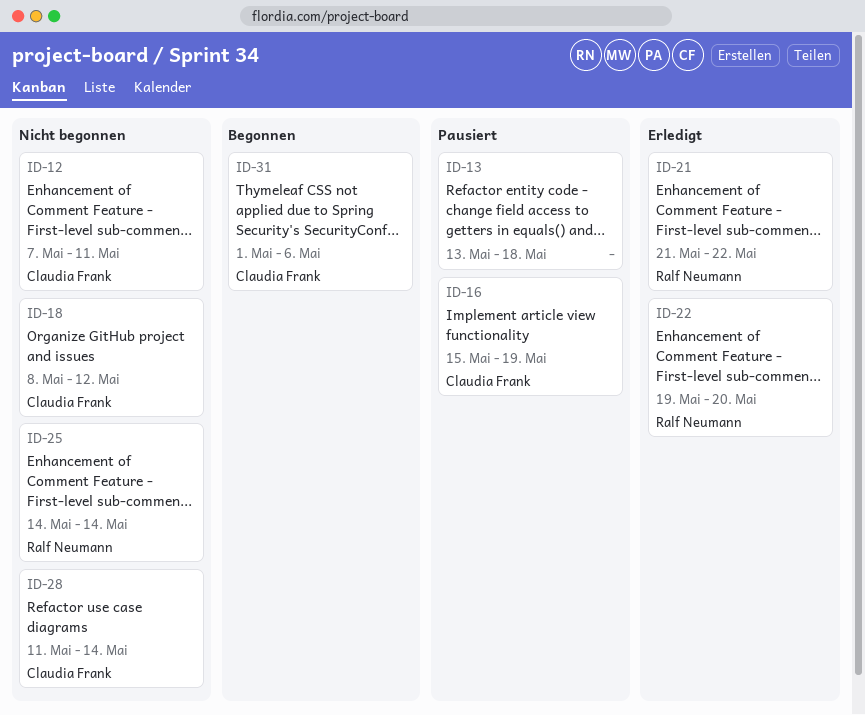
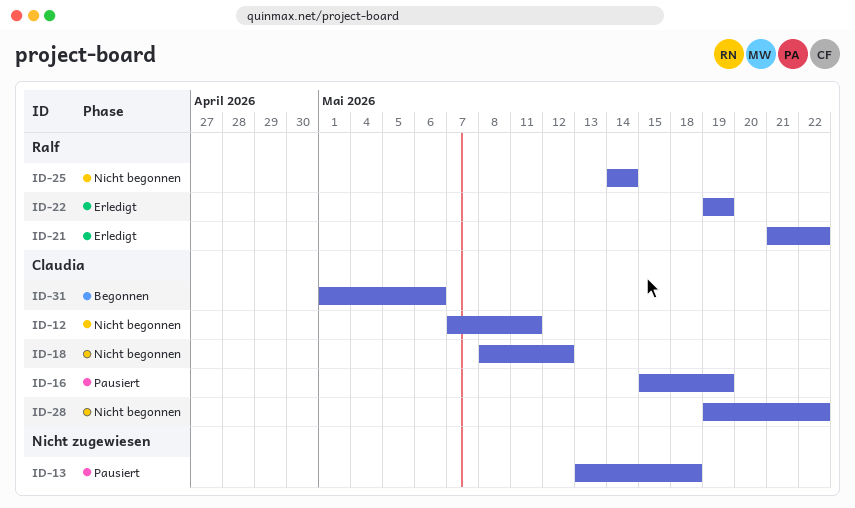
ID-22, due: May 20 -> May 19
ID-28, start: May 11 -> May 19
ID-28, due: May 14 -> May 22

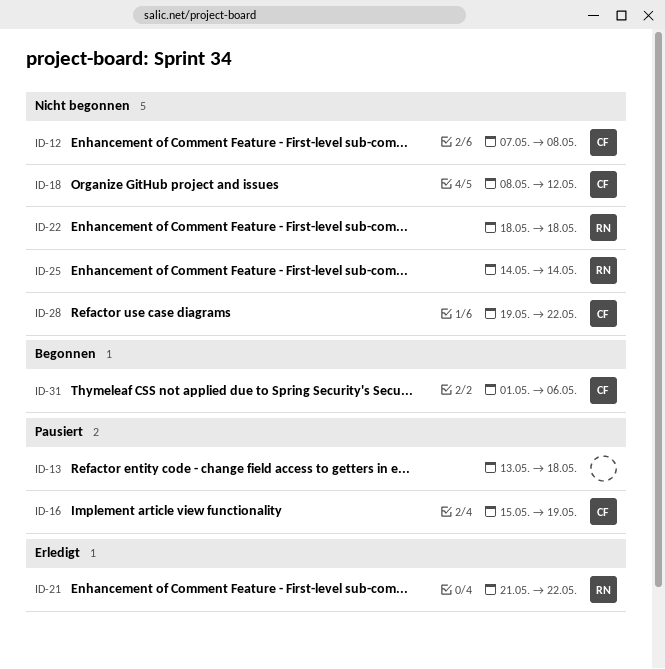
ID-12, due: May 11 -> May 8
ID-22, status: Erledigt -> Nicht begonnen
ID-22, start: May 19 -> May 18
ID-22, due: May 19 -> May 18

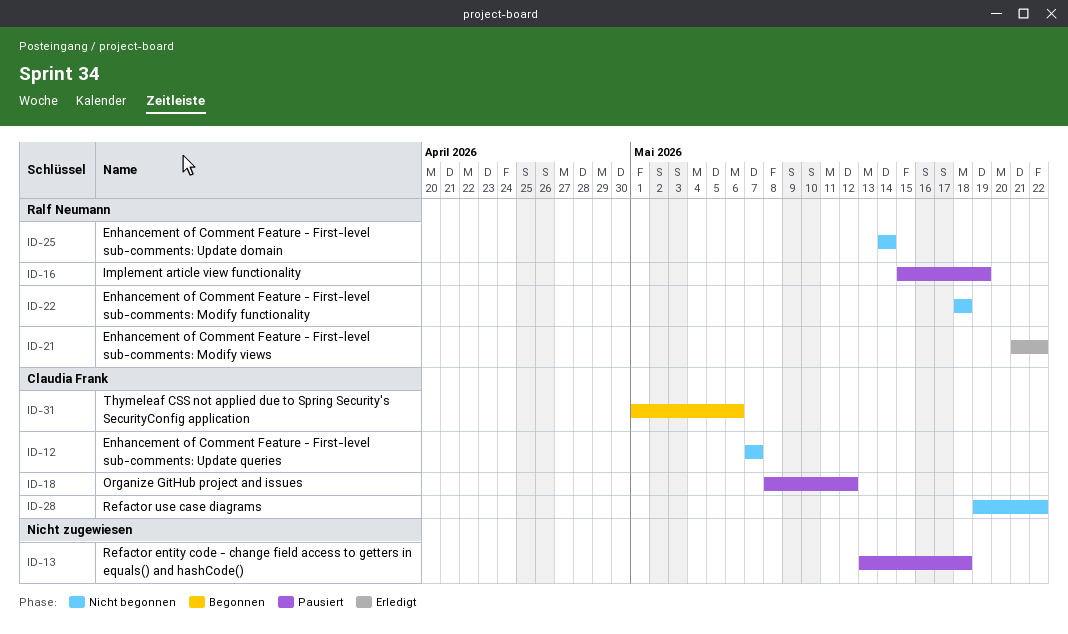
ID-12, due: May 8 -> May 7
ID-16, owner: Claudia Frank -> Ralf Neumann
ID-18, status: Nicht begonnen -> Pausiert

